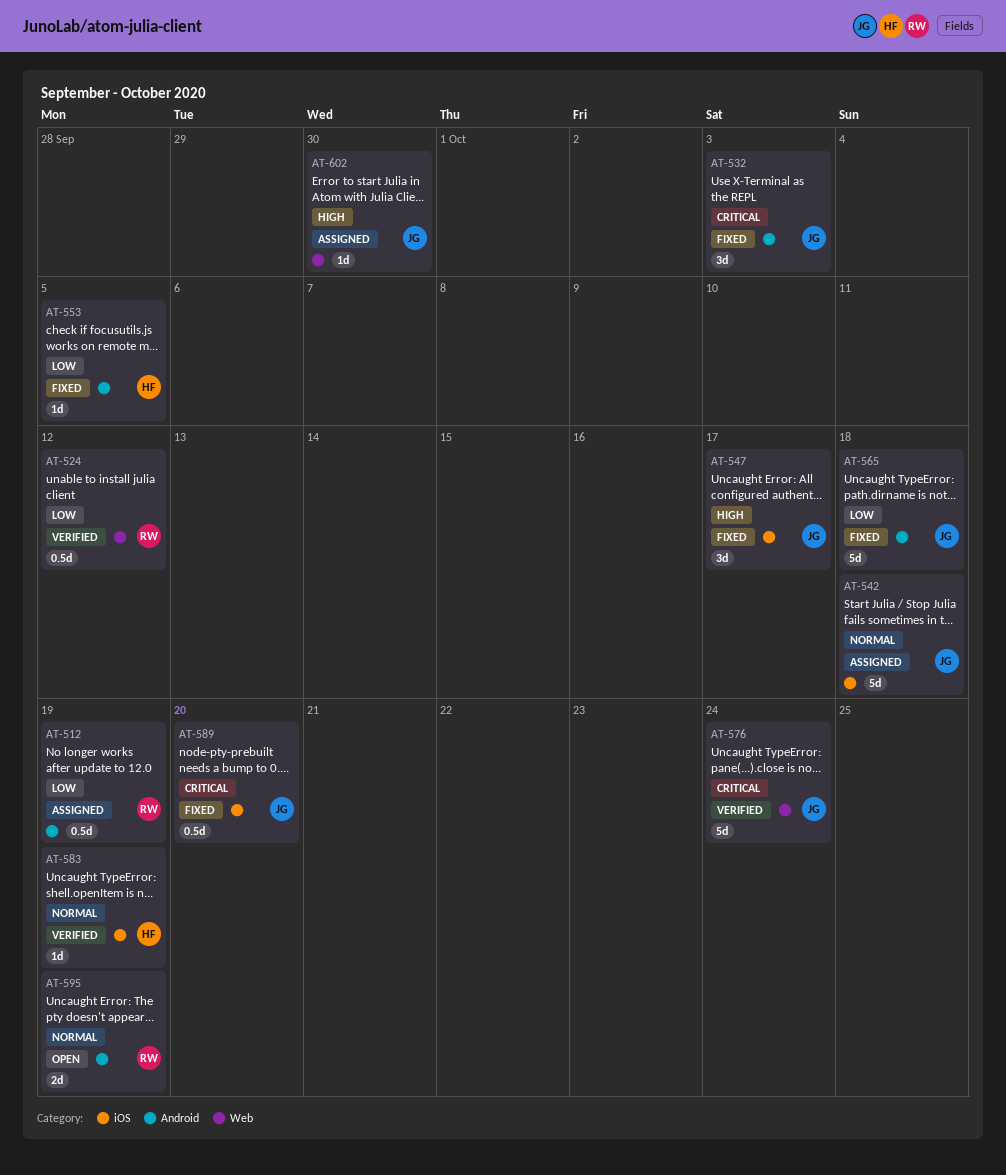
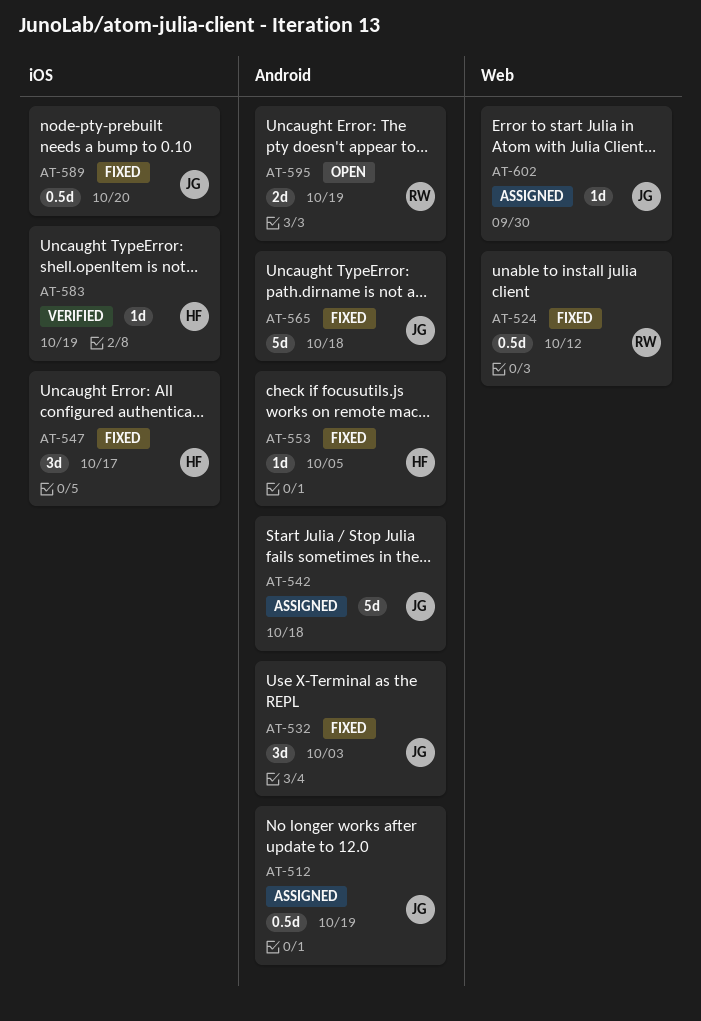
AT-512, owner: RW -> JG
AT-524, status: Verified -> Fixed
AT-542, label: iOS -> Android
AT-547, owner: JG -> HF
AT-576: present -> none

